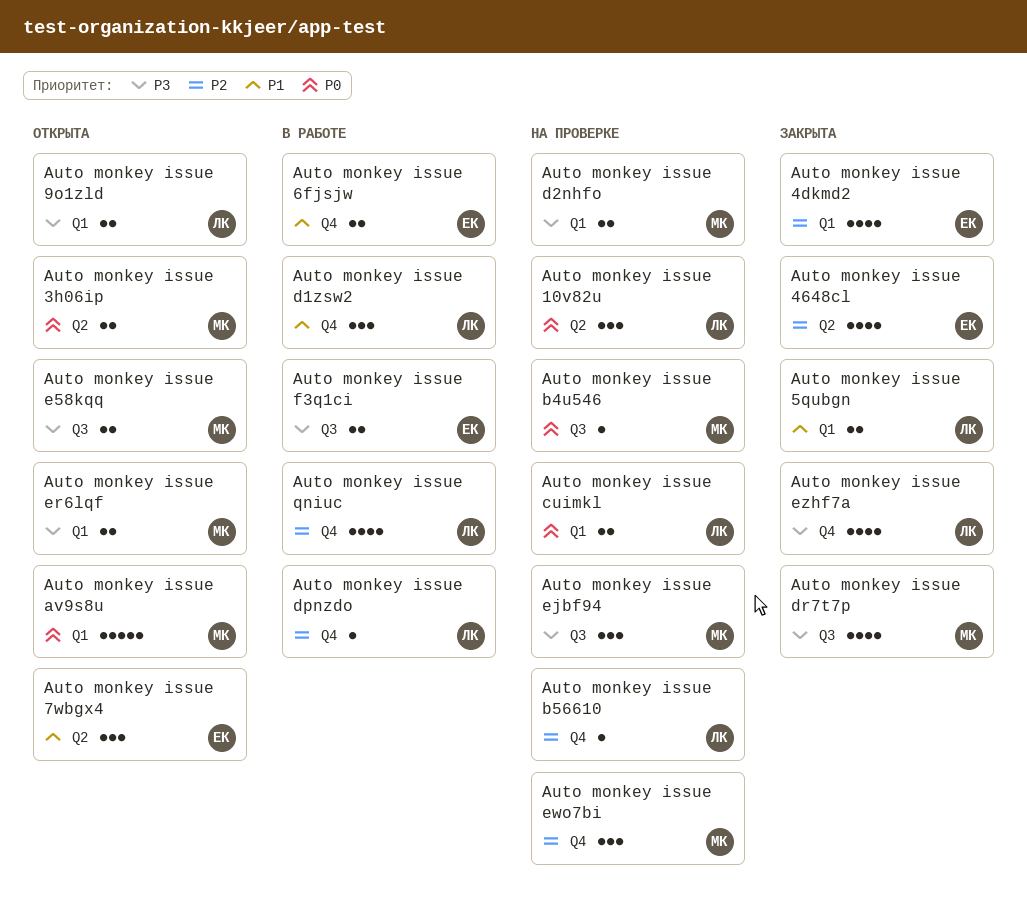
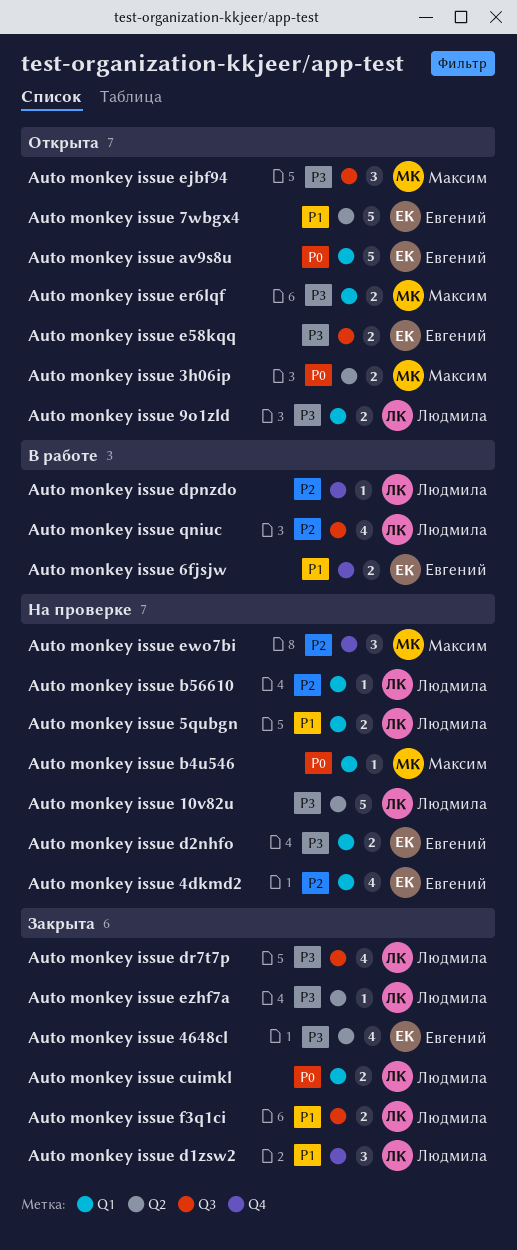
Auto monkey issue 10v82u, priority: P0 -> P3
Auto monkey issue 10v82u, estimate: 3 -> 5
Auto monkey issue 4648cl, priority: P2 -> P3
Auto monkey issue 4dkmd2, status: Закрыта -> На проверке
Auto monkey issue 5qubgn, status: Закрыта -> На проверке
Auto monkey issue 7wbgx4, estimate: 3 -> 5
Auto monkey issue av9s8u, owner: Максим -> Евгений
Auto monkey issue b4u546, label: Q3 -> Q1
Auto monkey issue b56610, label: Q4 -> Q1
Auto monkey issue cuimkl, status: На проверке -> Закрыта
Auto monkey issue d1zsw2, status: В работе -> Закрыта
Auto monkey issue d2nhfo, owner: Максим -> Евгений
Auto monkey issue dr7t7p, owner: Максим -> Людмила
Auto monkey issue e58kqq, owner: Максим -> Евгений
Auto monkey issue ejbf94, status: На проверке -> Открыта
Auto monkey issue ezhf7a, label: Q4 -> Q2
Auto monkey issue ezhf7a, estimate: 4 -> 1
Auto monkey issue f3q1ci, status: В работе -> Закрыта
Auto monkey issue f3q1ci, owner: Евгений -> Людмила
Auto monkey issue f3q1ci, priority: P3 -> P1
Auto monkey issue qniuc, label: Q4 -> Q3

